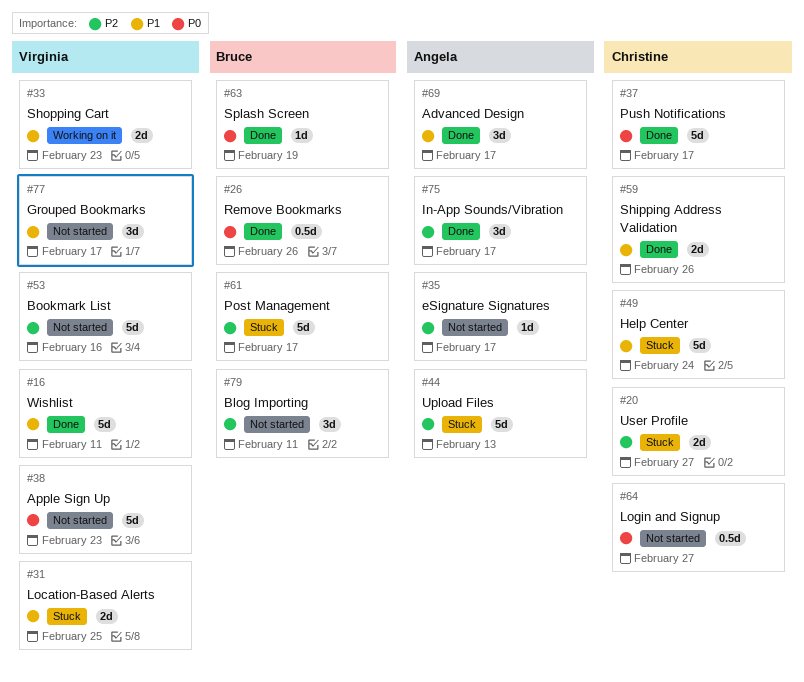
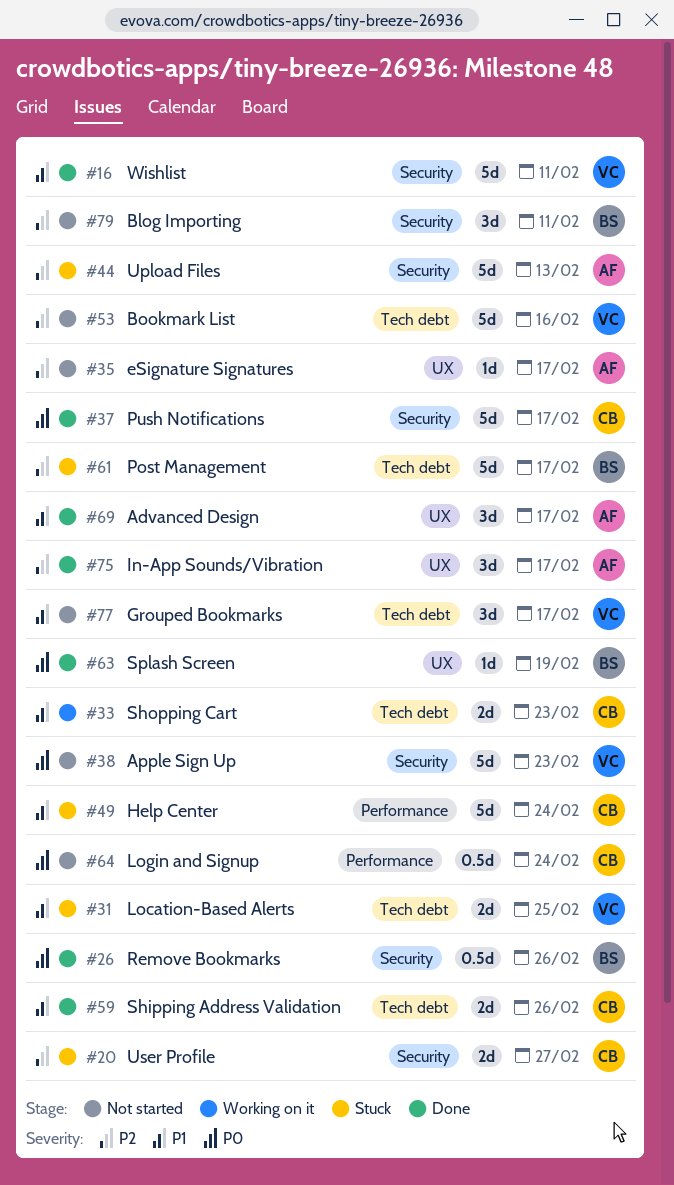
#33, owner: Virginia -> Christine
#64, due: Feb 27 -> Feb 24

